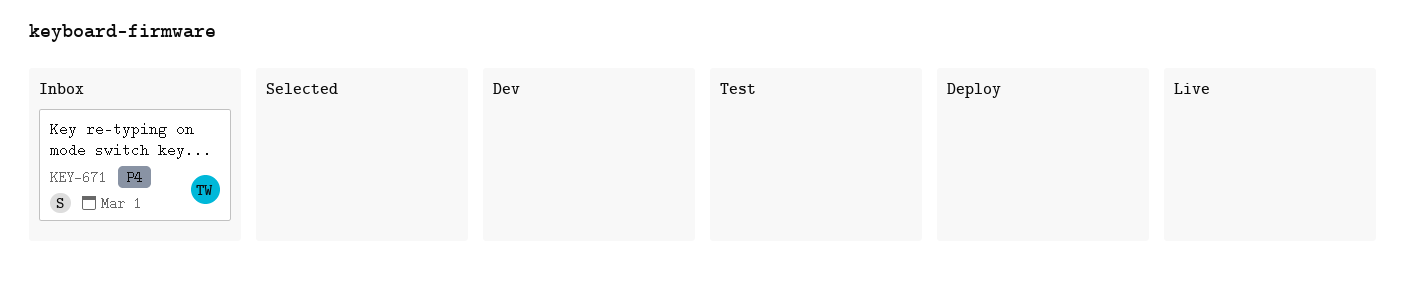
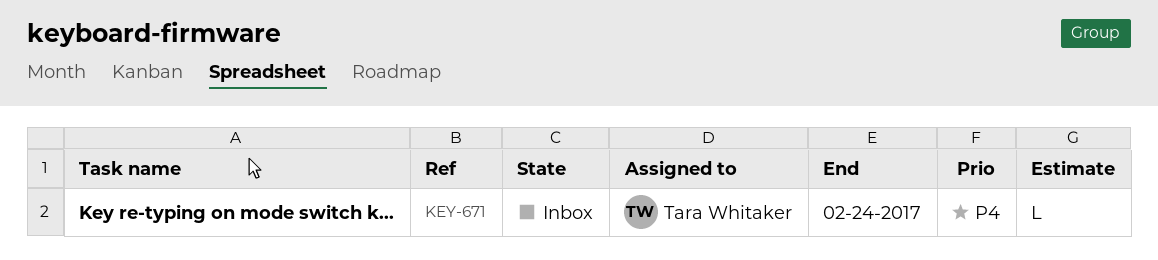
KEY-671, estimate: S -> L
KEY-671, due: Mar 1 -> Feb 24

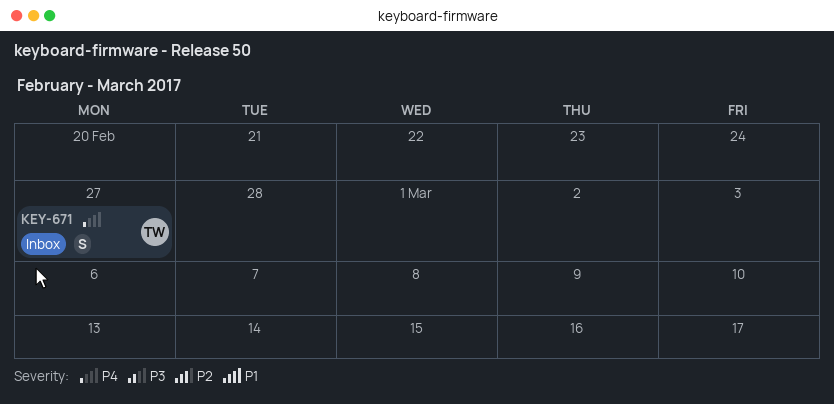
KEY-671, estimate: L -> S
KEY-671, due: Feb 24 -> Feb 27

